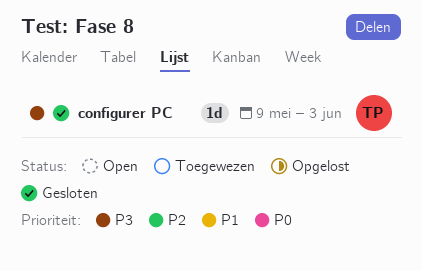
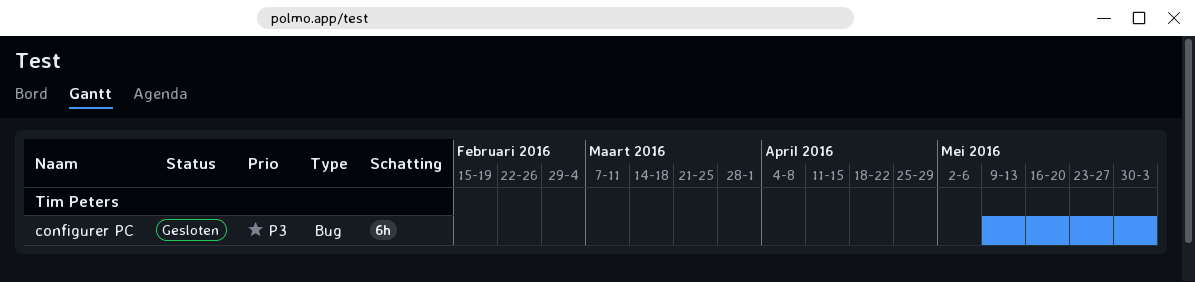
configurer PC, estimate: 1d -> 6h

